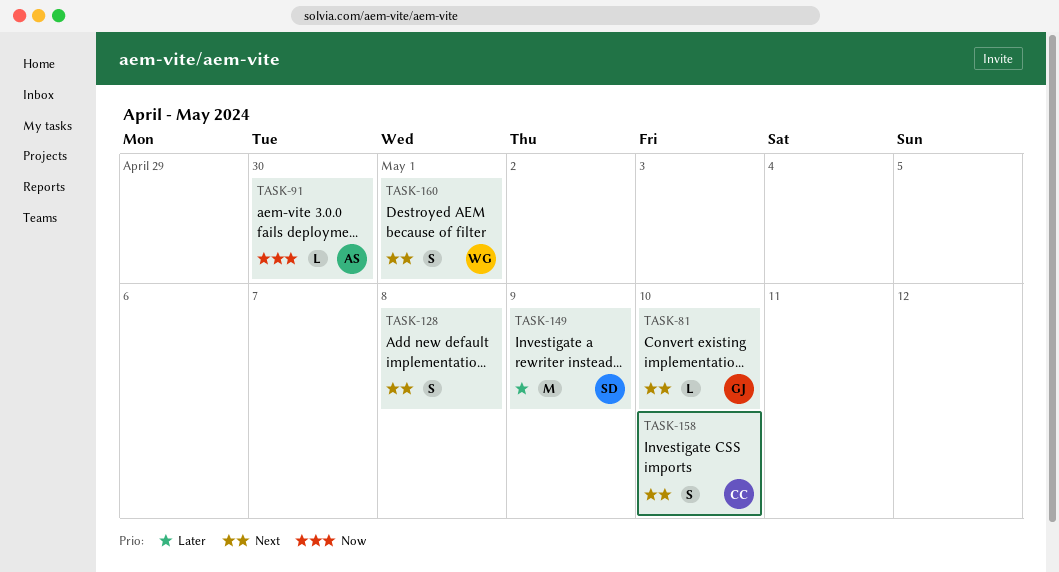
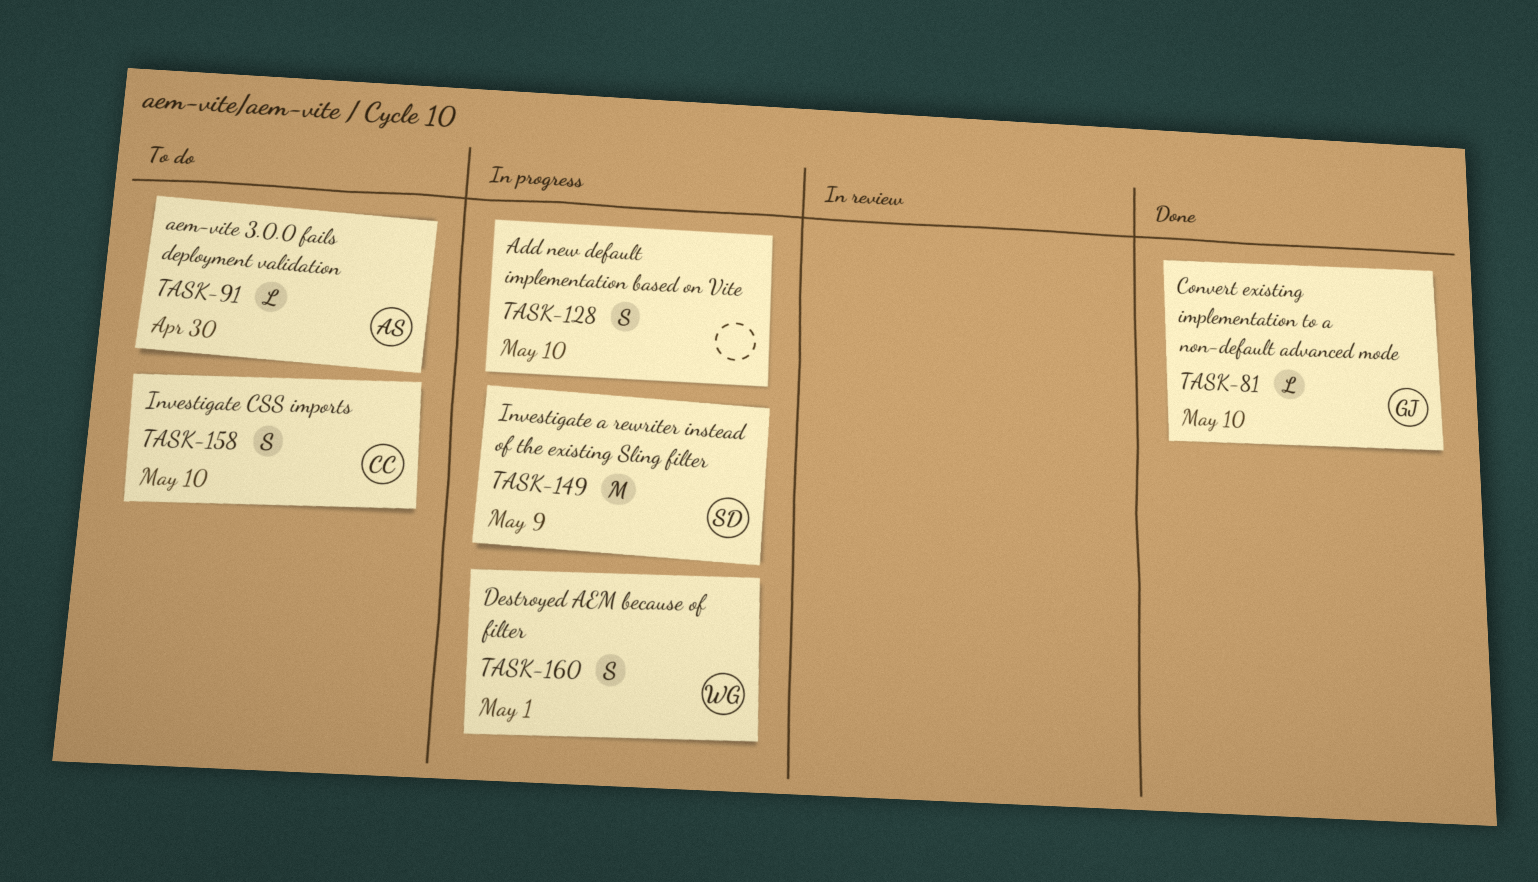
TASK-128, due: May 8 -> May 10

